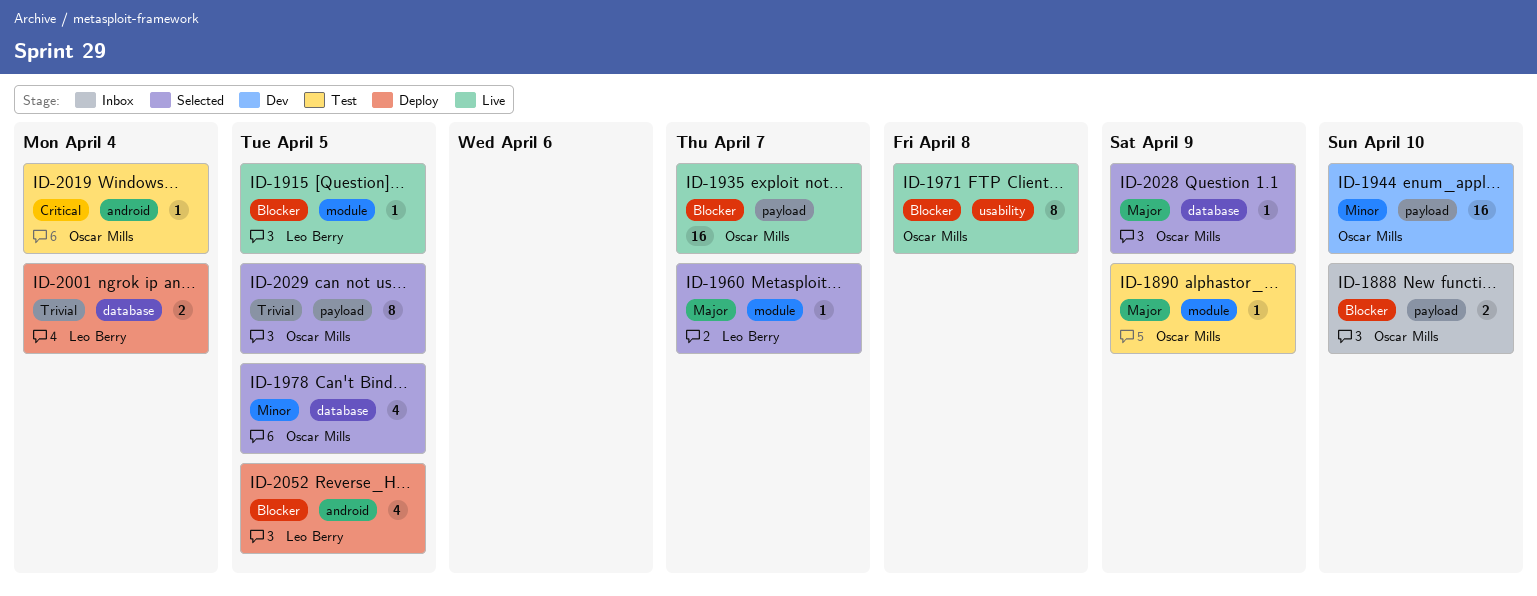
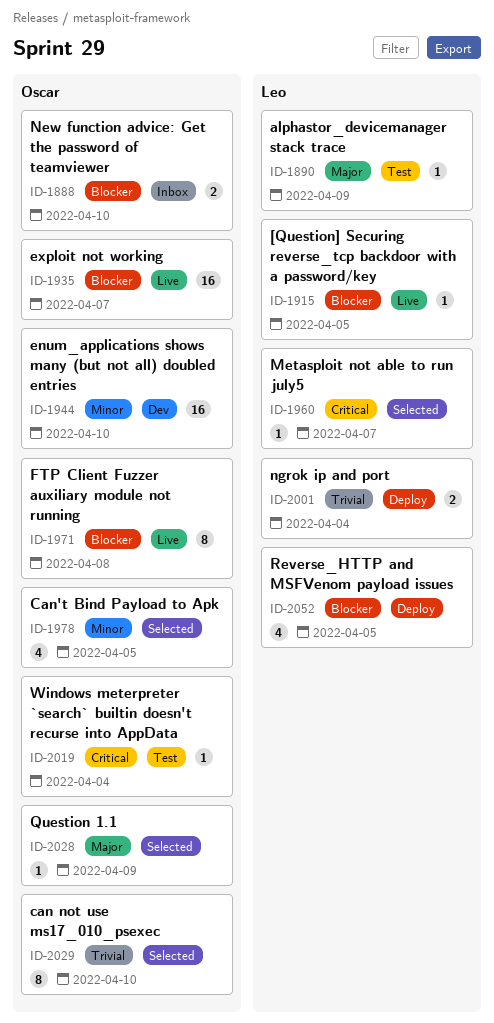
ID-1890, owner: Oscar Mills -> Leo Berry
ID-1960, priority: Major -> Critical
ID-2029, due: Apr 5 -> Apr 10

